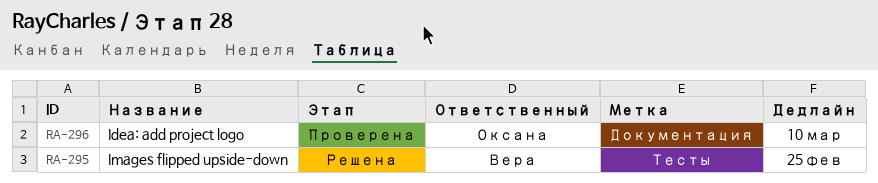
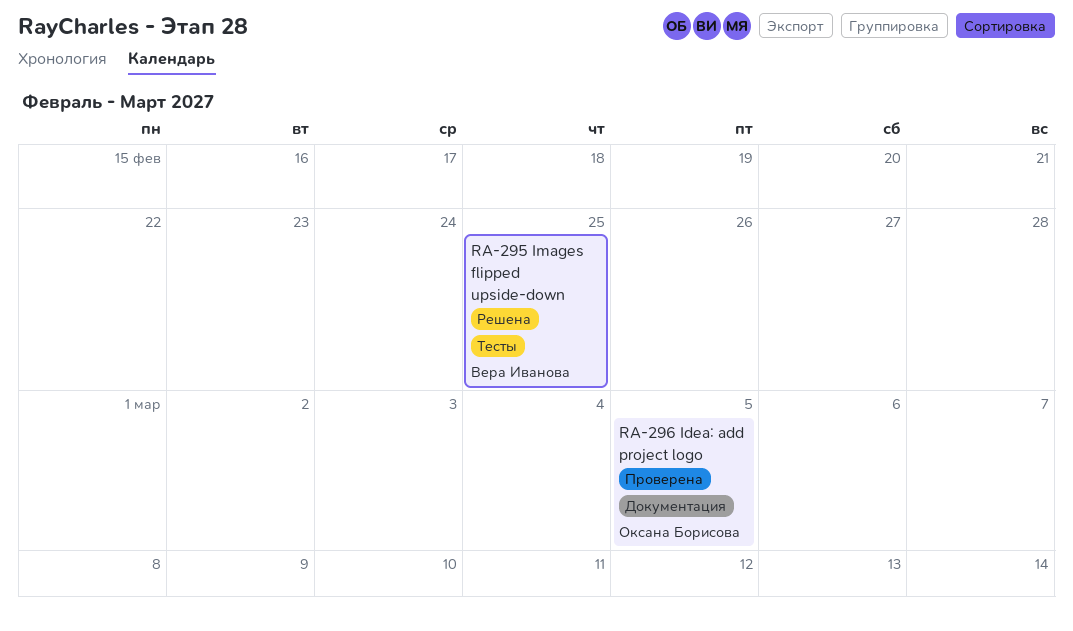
RA-296, due: Mar 10 -> Mar 5

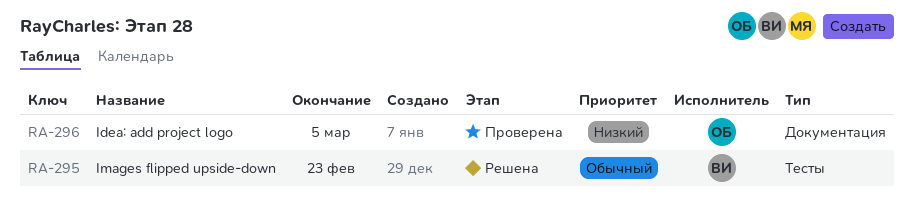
RA-295, due: Feb 25 -> Feb 23

